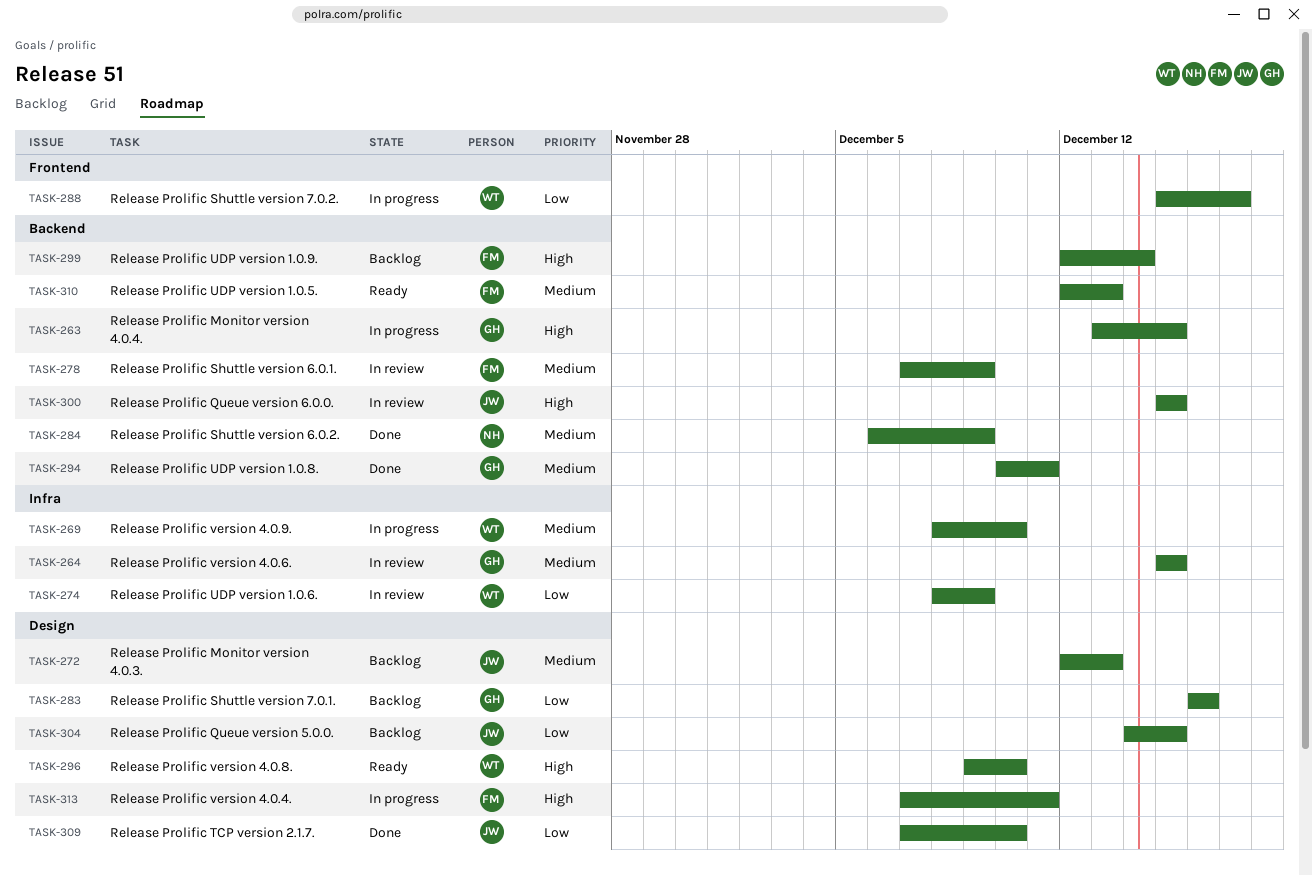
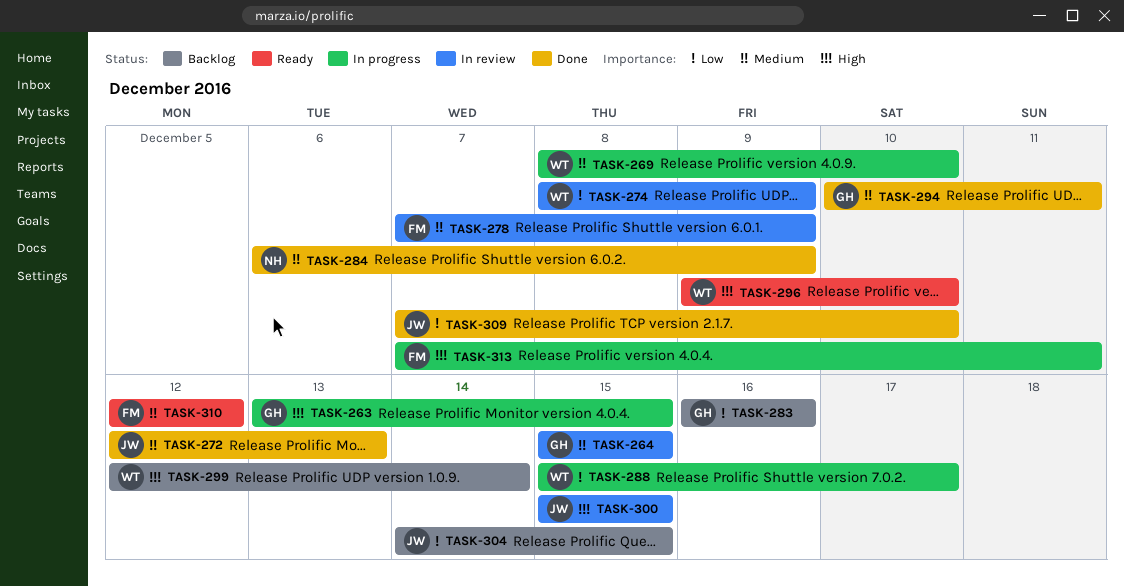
TASK-272, status: Backlog -> Done
TASK-299, owner: FM -> WT
TASK-310, due: Dec 13 -> Dec 12

